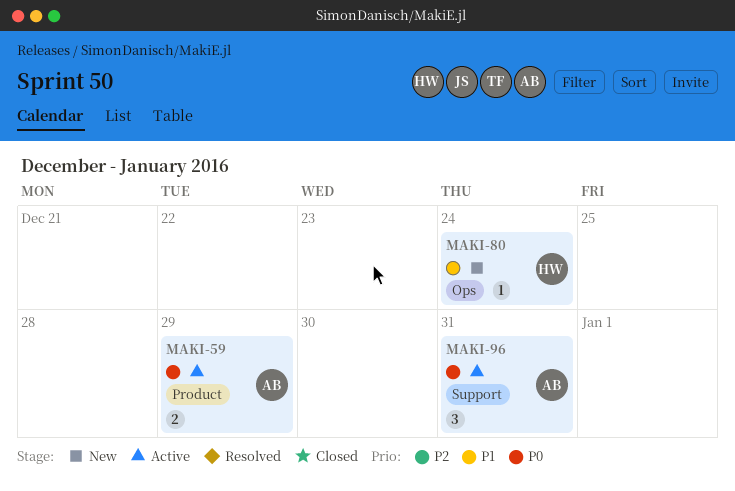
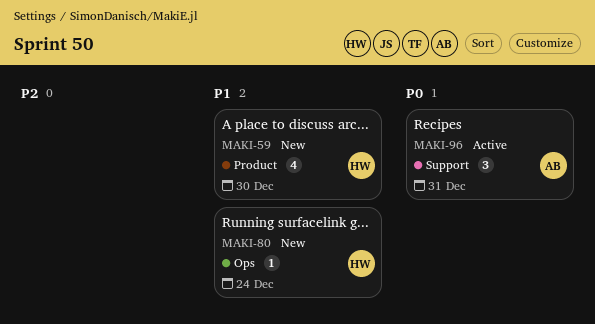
MAKI-59, status: Active -> New
MAKI-59, owner: AB -> HW
MAKI-59, priority: P0 -> P1
MAKI-59, estimate: 2 -> 4
MAKI-59, due: Dec 29 -> Dec 30

